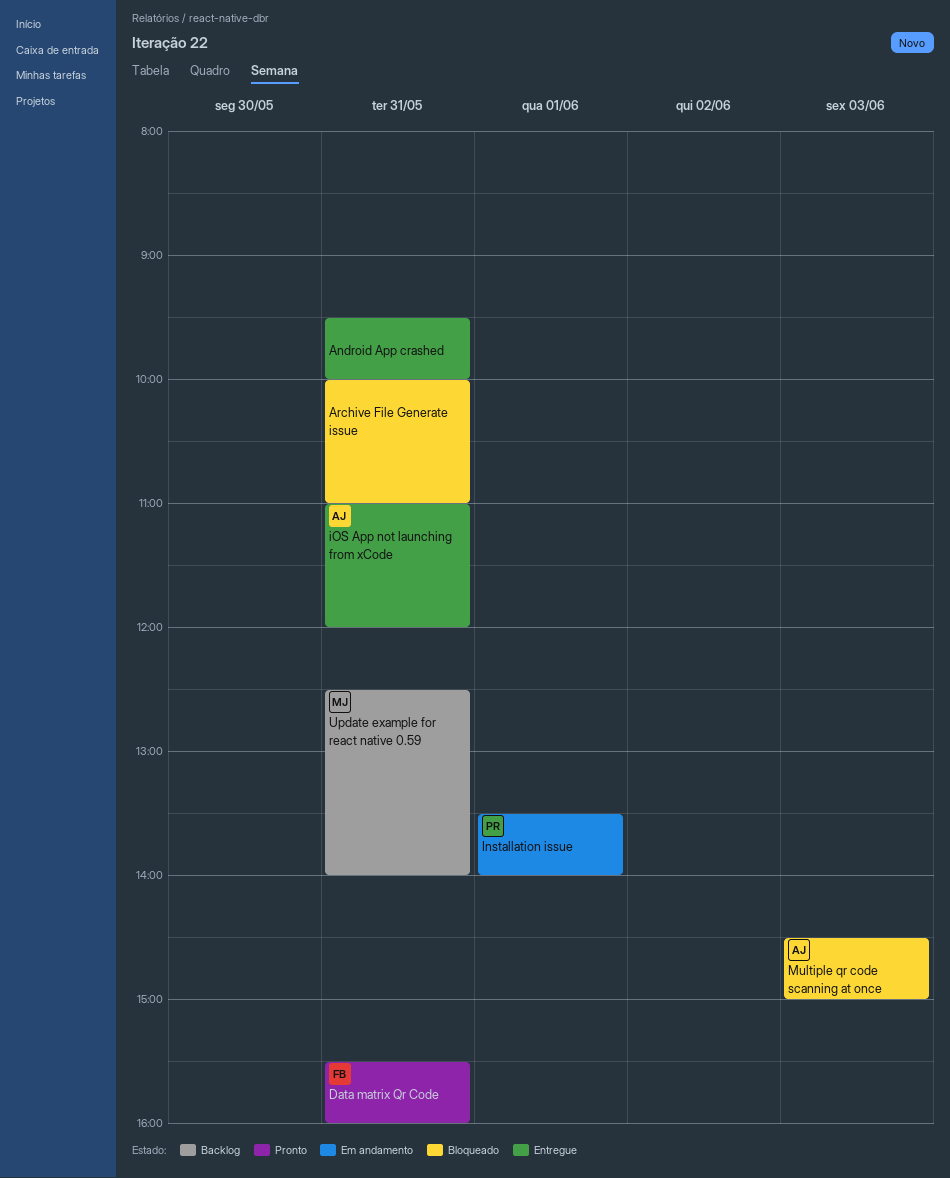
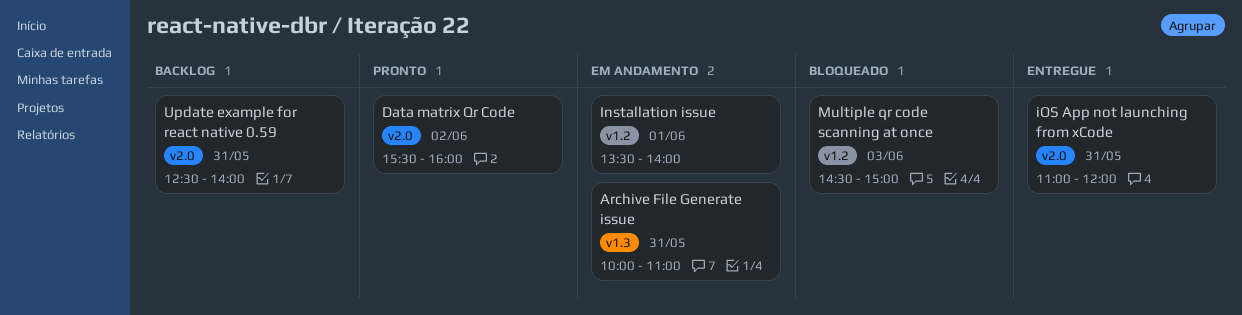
Android App crashed: present -> none
Archive File Generate issue, status: Bloqueado -> Em andamento
Data matrix Qr Code, day: May 31 -> Jun 2

